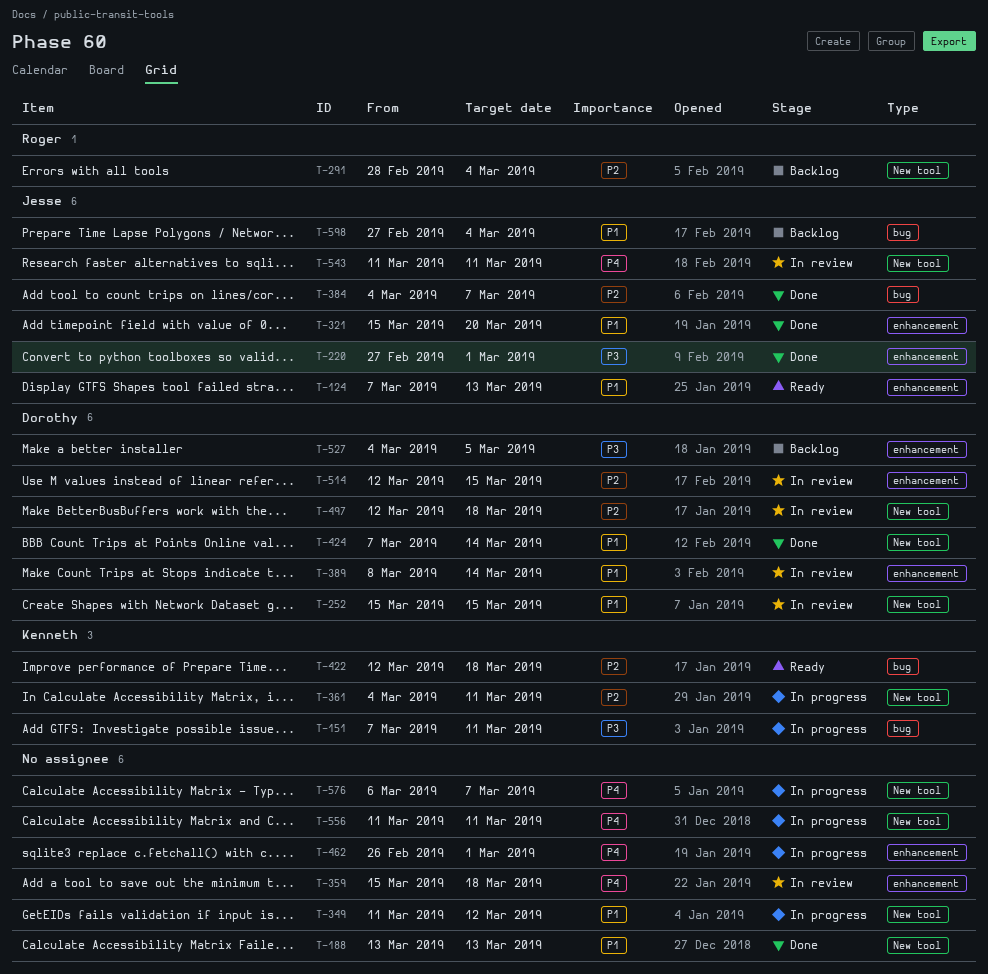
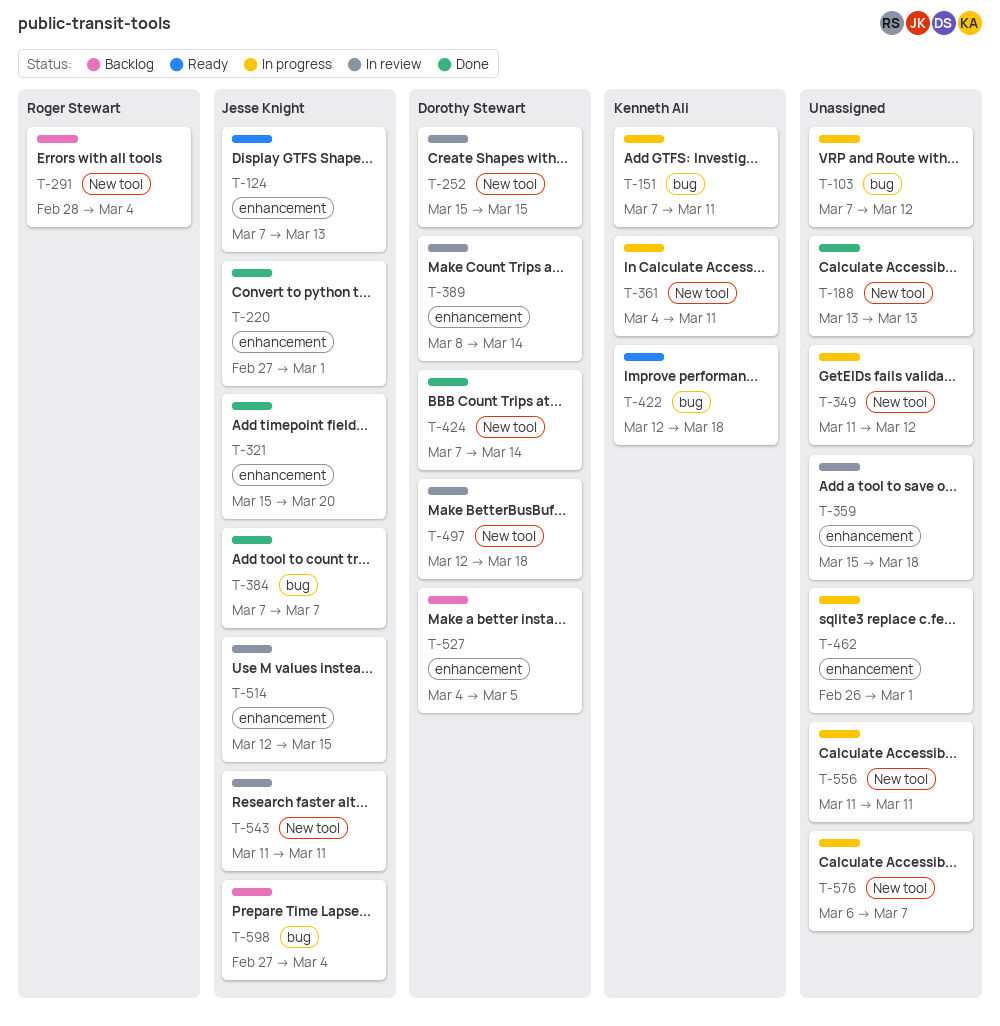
T-103: none -> present
T-384, start: Mar 4 -> Mar 7
T-514, owner: Dorothy Stewart -> Jesse Knight

